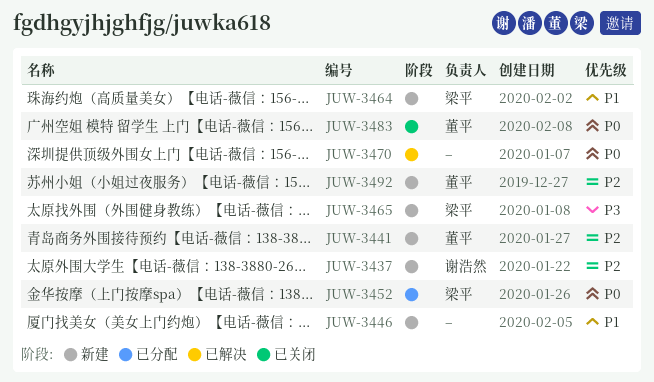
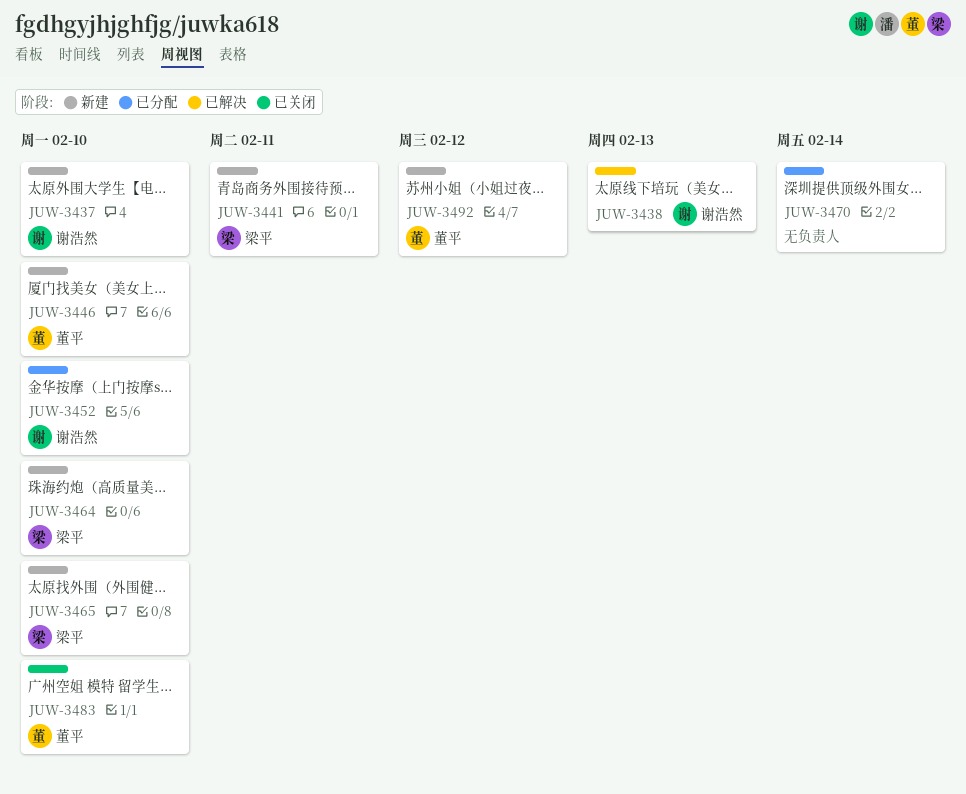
JUW-3438: none -> present
JUW-3441, owner: 董平 -> 梁平
JUW-3446, owner: none -> 董平
JUW-3452, owner: 梁平 -> 谢浩然
JUW-3470, status: 已解决 -> 已分配

